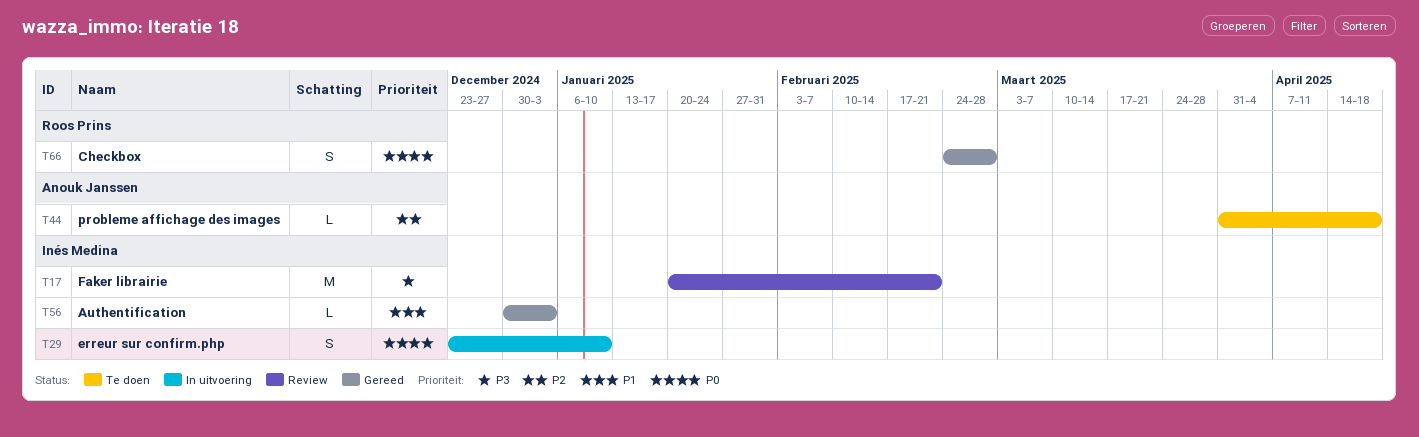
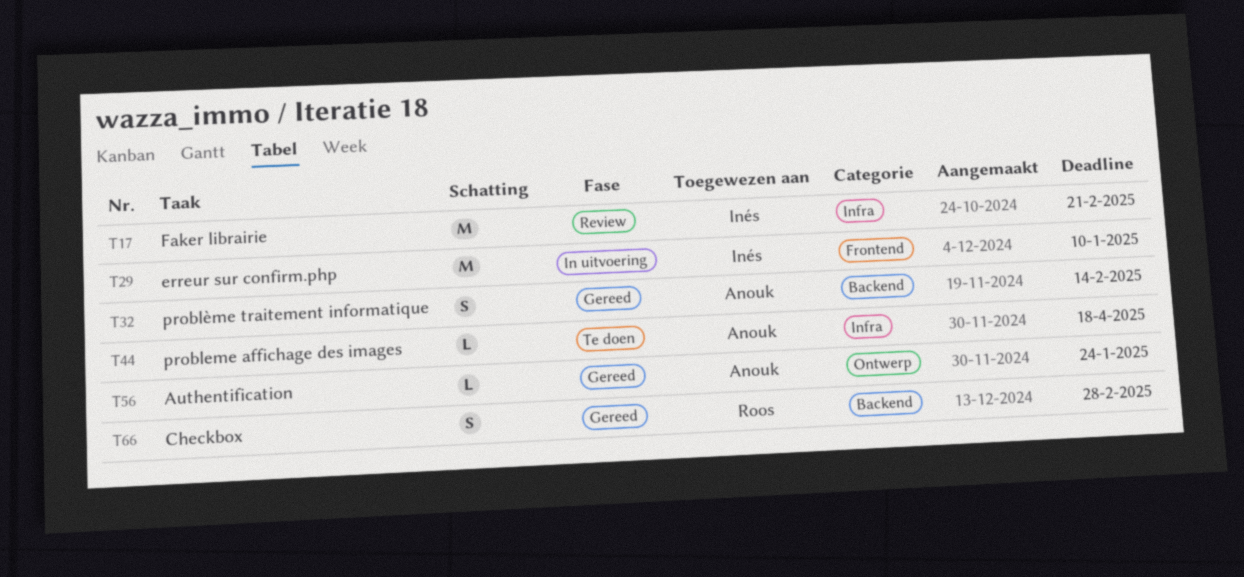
T29, estimate: S -> M
T32: none -> present
T56, owner: Inés Medina -> Anouk Janssen
T56, due: Jan 3 -> Jan 24

